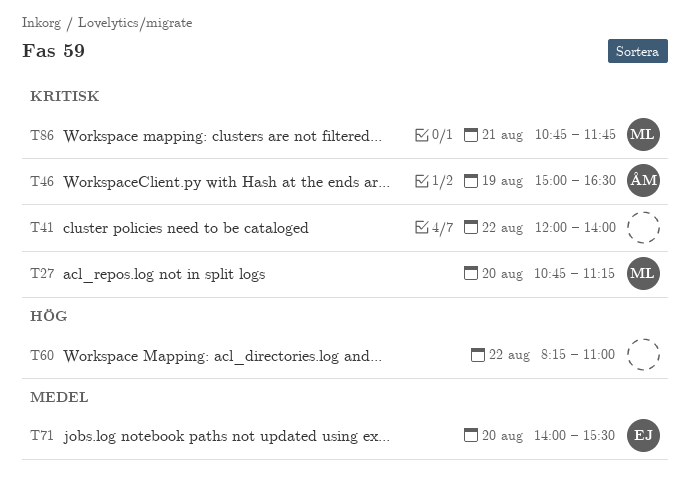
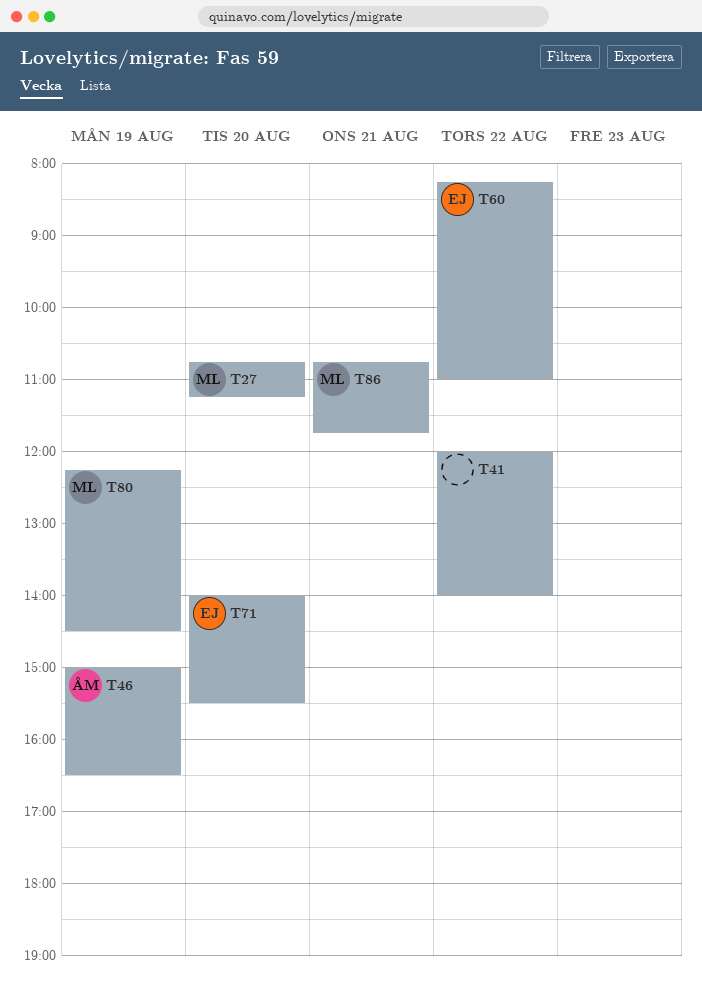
T60, owner: none -> EJ
T80: none -> present

